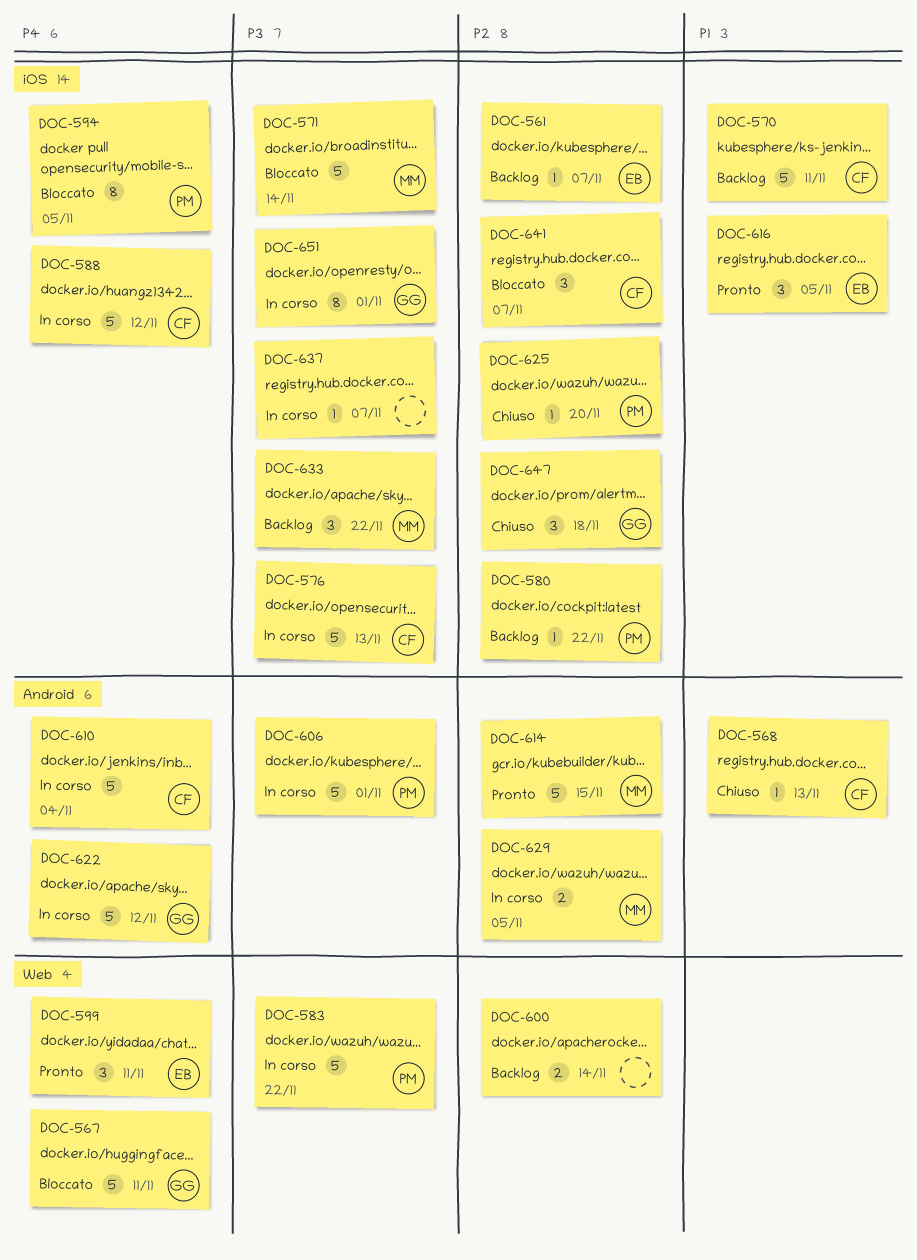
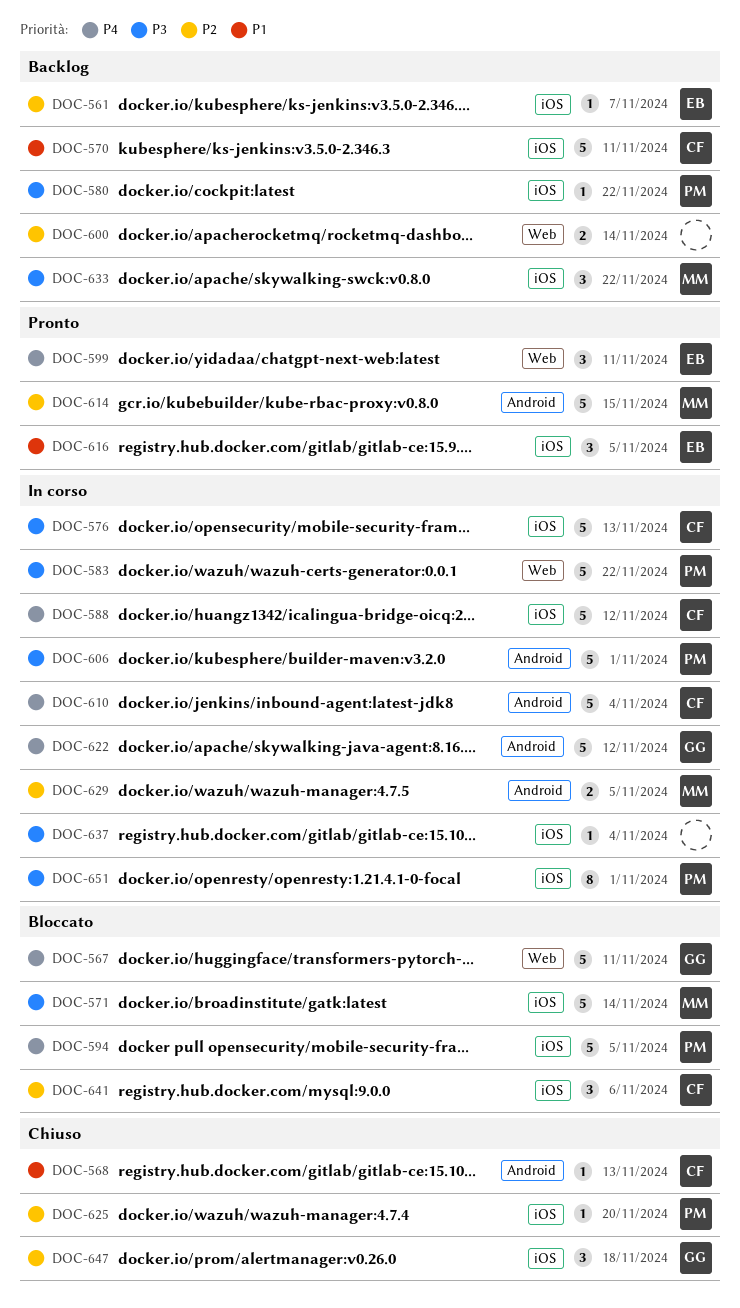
DOC-580, priority: P2 -> P3
DOC-594, estimate: 8 -> 5
DOC-637, due: Nov 7 -> Nov 4
DOC-641, due: Nov 7 -> Nov 6
DOC-651, owner: GG -> PM

